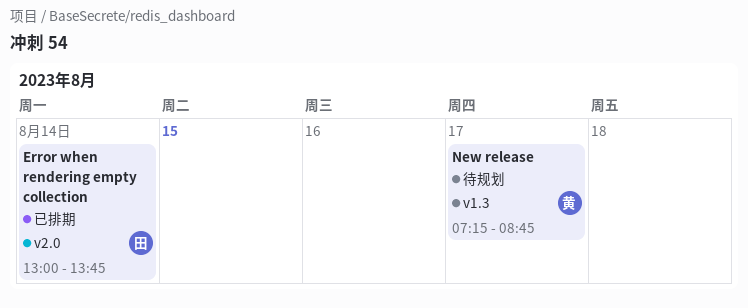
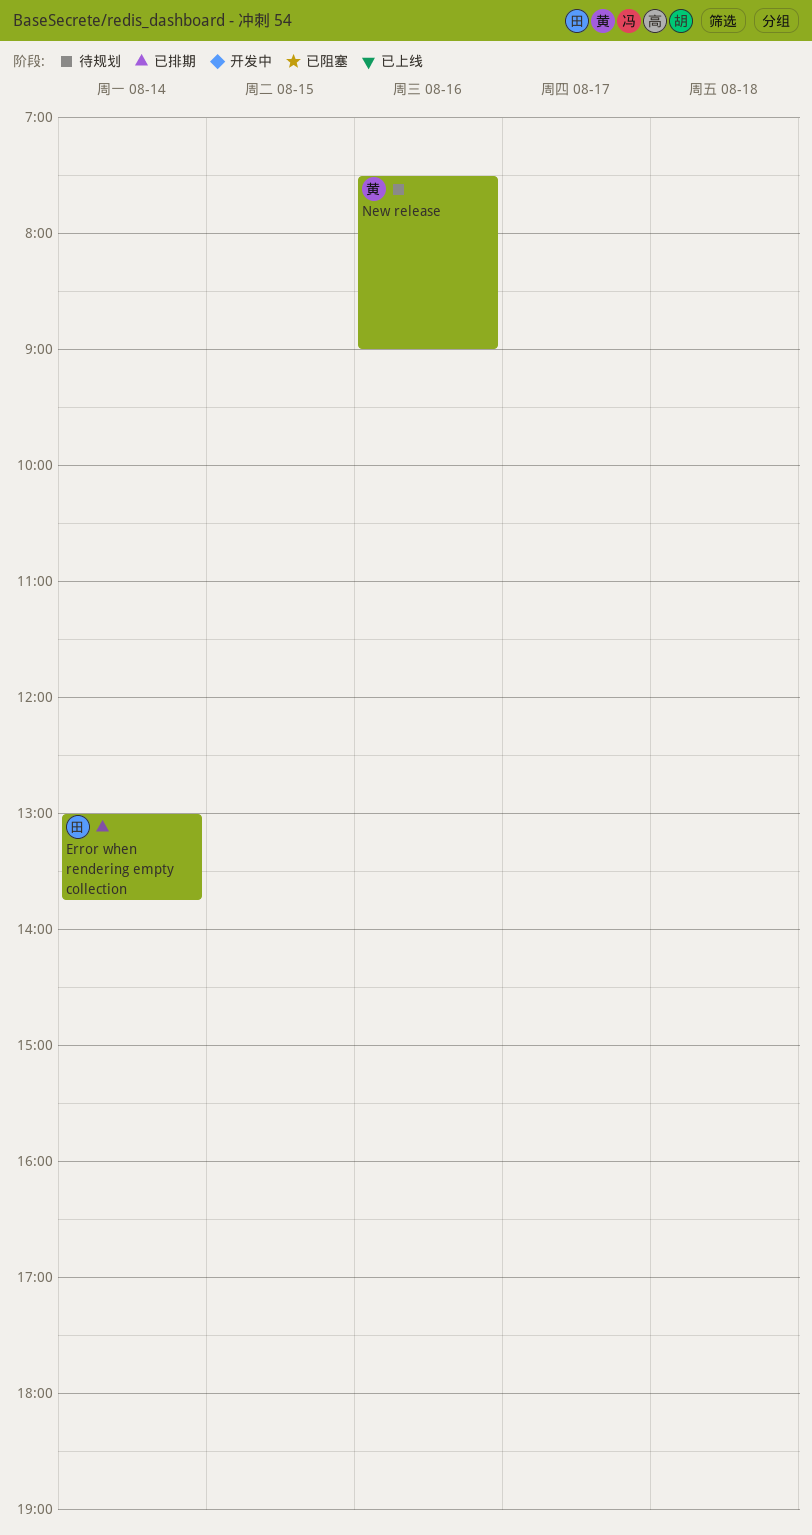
New release, day: Aug 17 -> Aug 16
New release, begins: 07:15 -> 07:30
New release, ends: 08:45 -> 09:00

